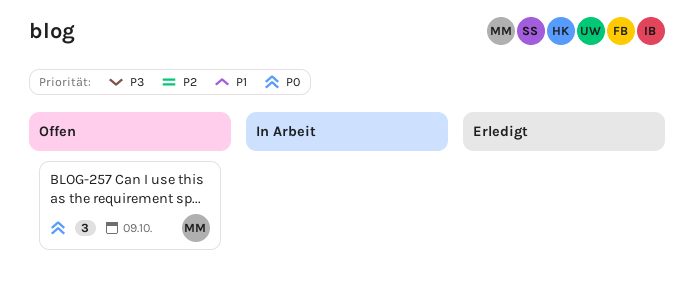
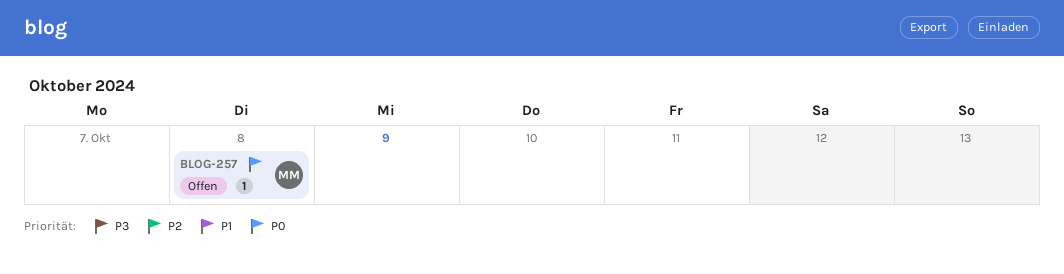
BLOG-257, estimate: 3 -> 1
BLOG-257, due: Oct 9 -> Oct 8

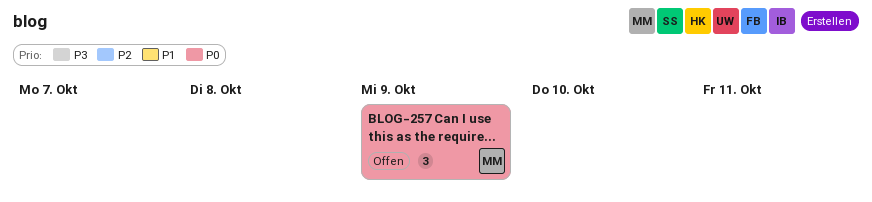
BLOG-257, estimate: 1 -> 3
BLOG-257, due: Oct 8 -> Oct 9

